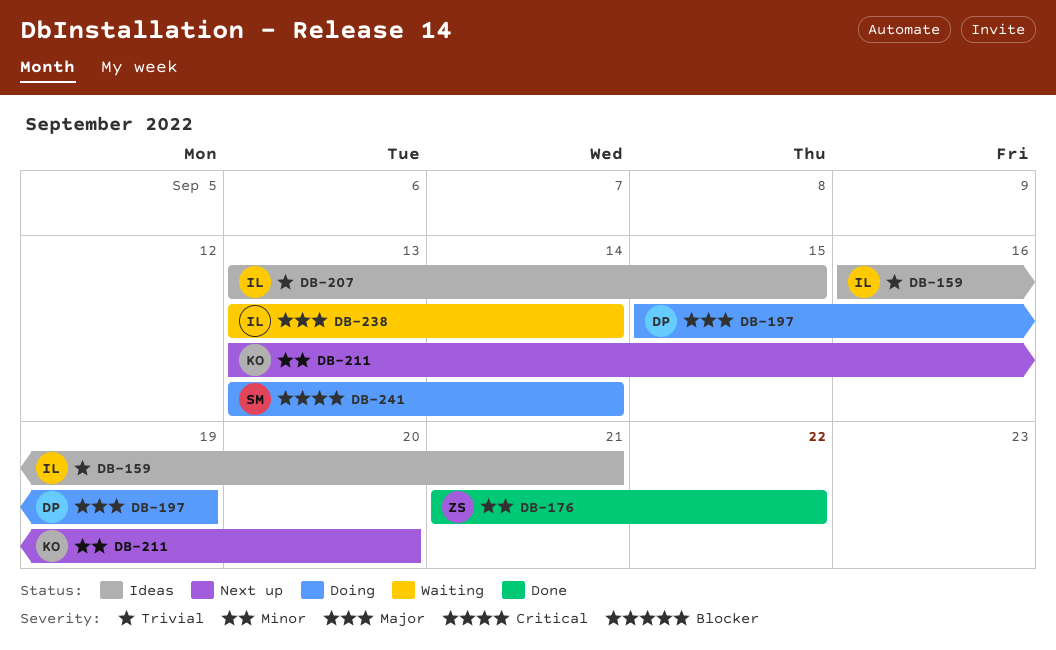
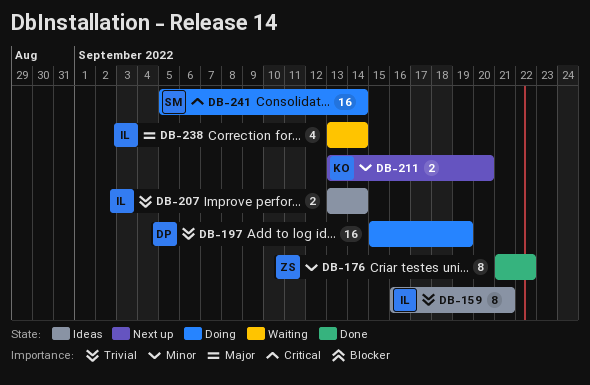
DB-197, priority: Major -> Trivial
DB-207, due: Sep 15 -> Sep 14
DB-241, start: Sep 13 -> Sep 5

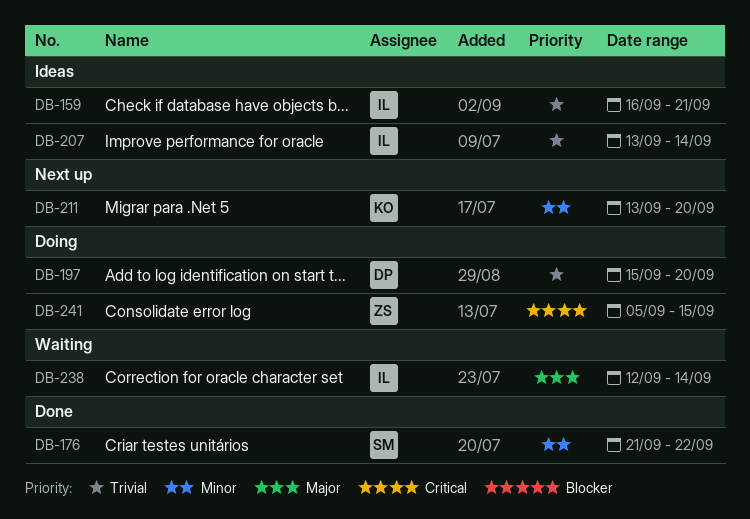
DB-176, owner: ZS -> SM
DB-197, due: Sep 19 -> Sep 20
DB-238, start: Sep 13 -> Sep 12
DB-241, owner: SM -> ZS
DB-241, due: Sep 14 -> Sep 15

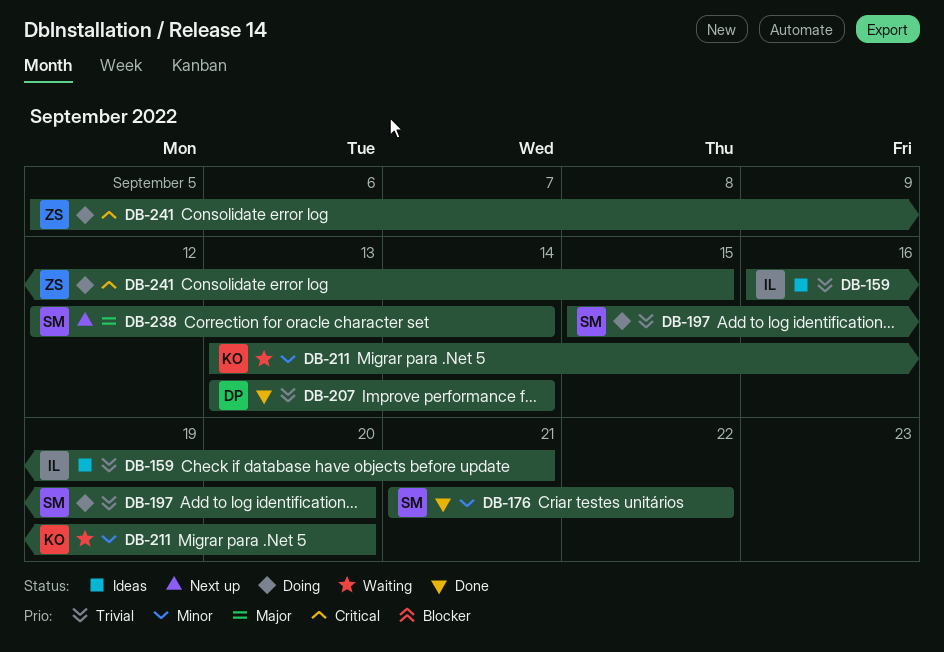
DB-197, owner: DP -> SM
DB-207, status: Ideas -> Done
DB-207, owner: IL -> DP
DB-211, status: Next up -> Waiting
DB-238, status: Waiting -> Next up
DB-238, owner: IL -> SM

